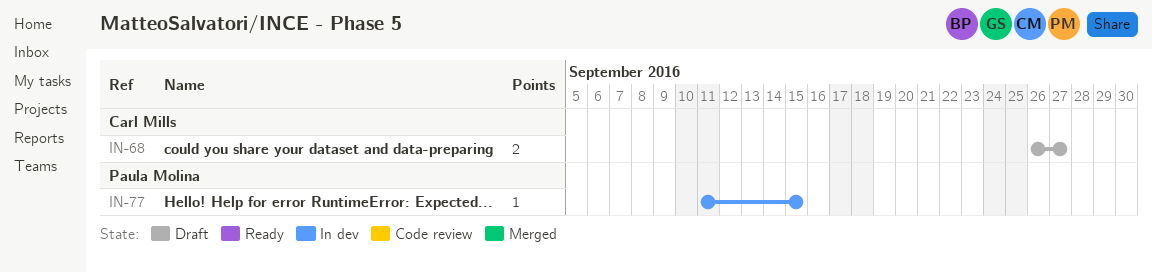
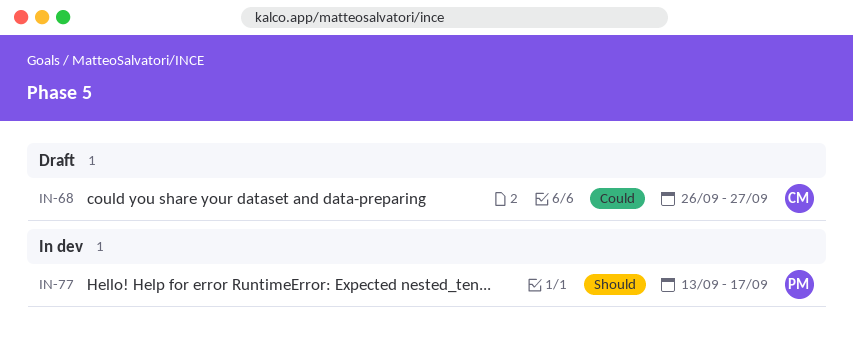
IN-77, start: Sep 11 -> Sep 13
IN-77, due: Sep 15 -> Sep 17

